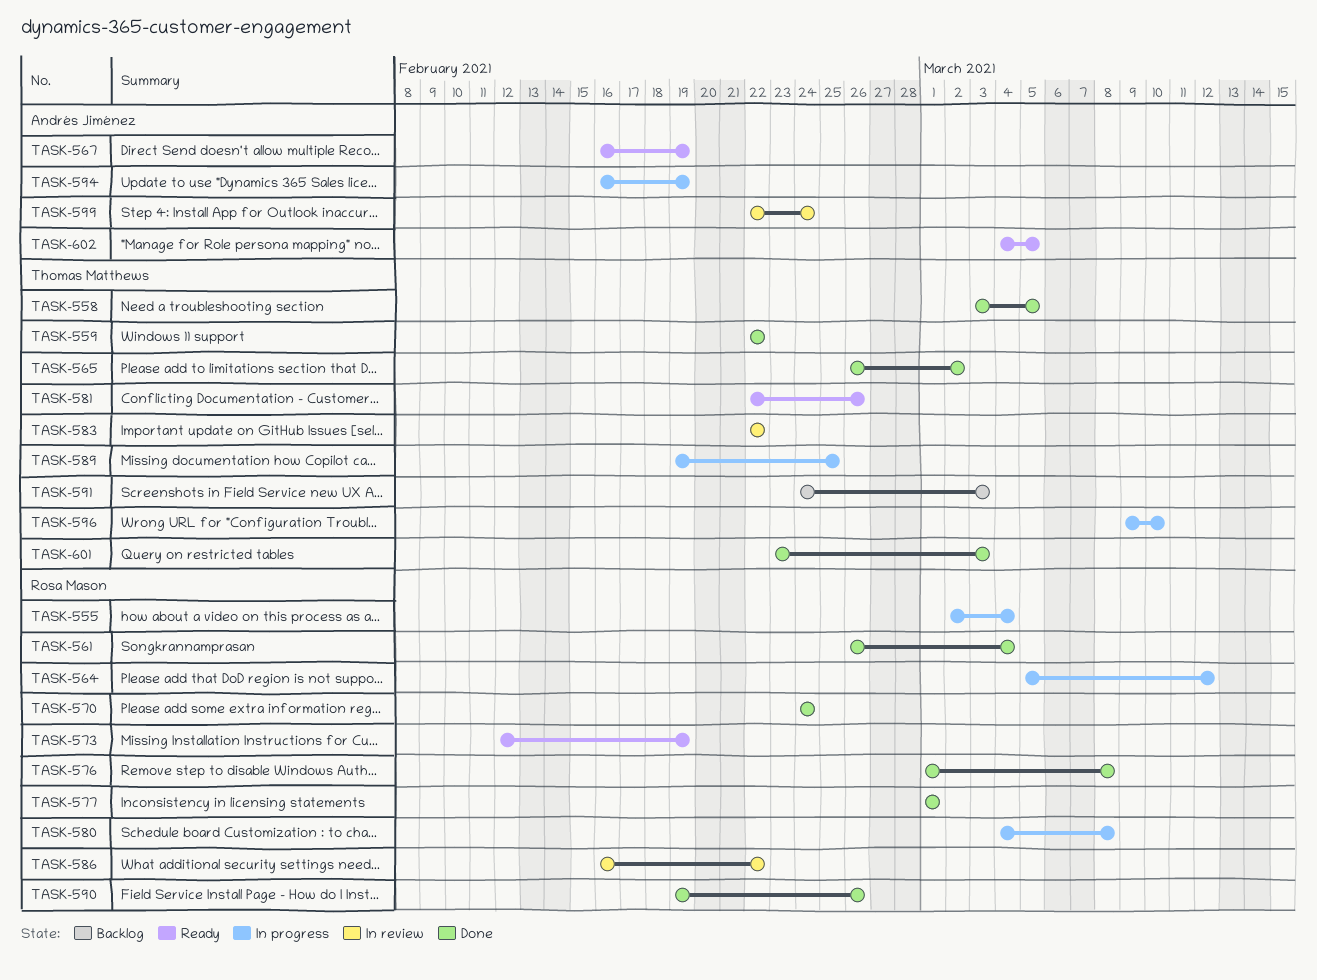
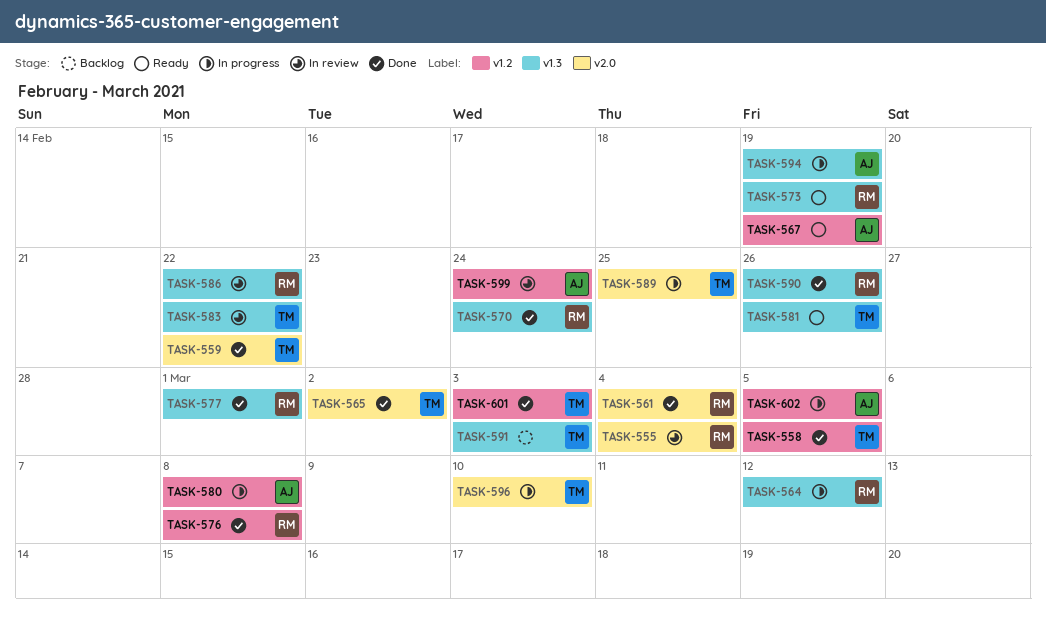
TASK-555, status: In progress -> In review
TASK-580, owner: Rosa Mason -> Andrés Jiménez
TASK-602, status: Ready -> In progress

